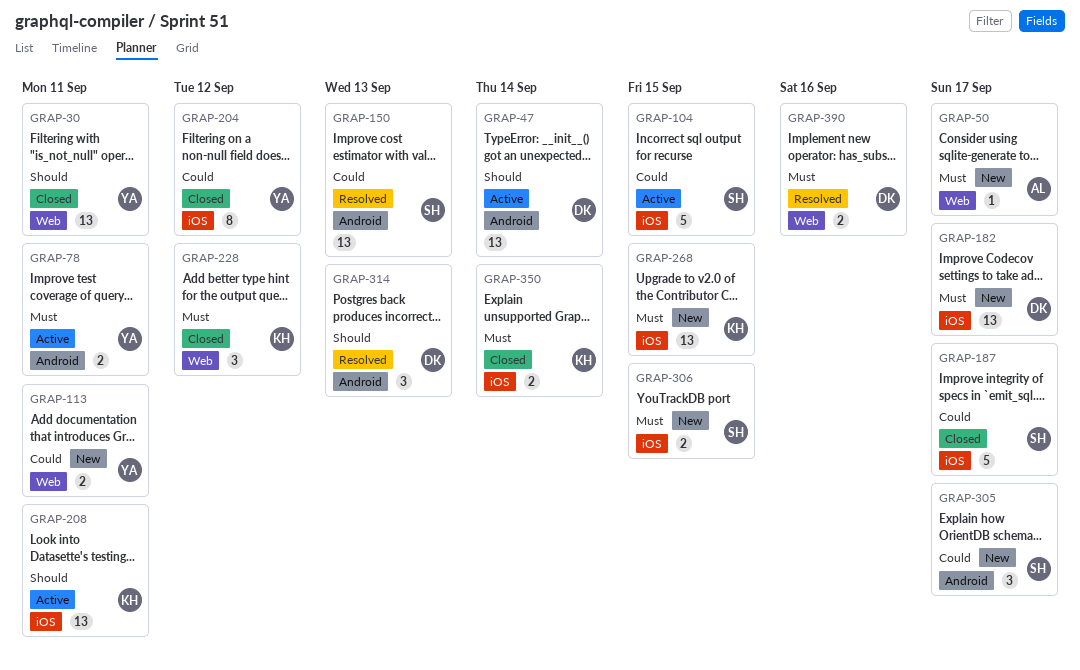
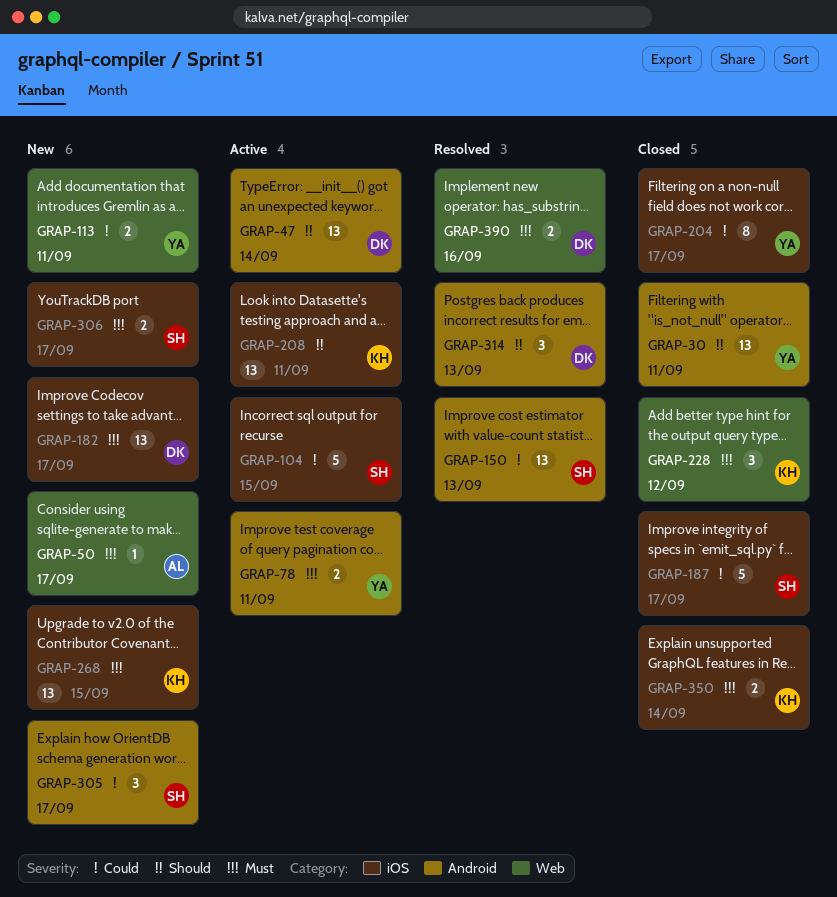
GRAP-30, label: Web -> Android
GRAP-204, due: Sep 12 -> Sep 17
GRAP-306, due: Sep 15 -> Sep 17

